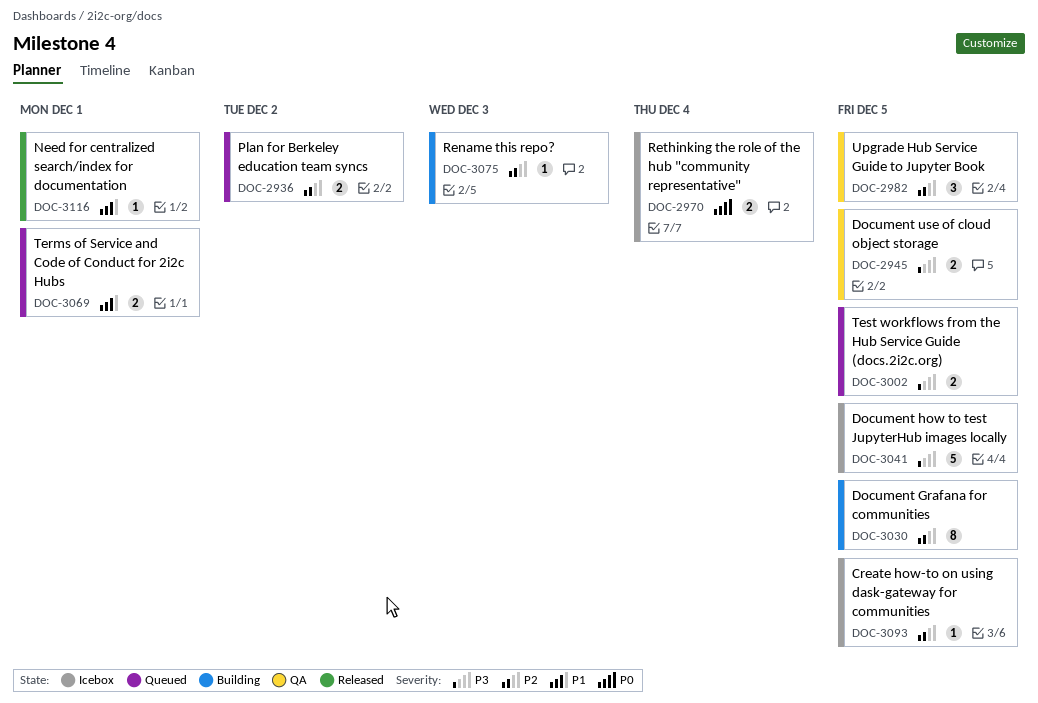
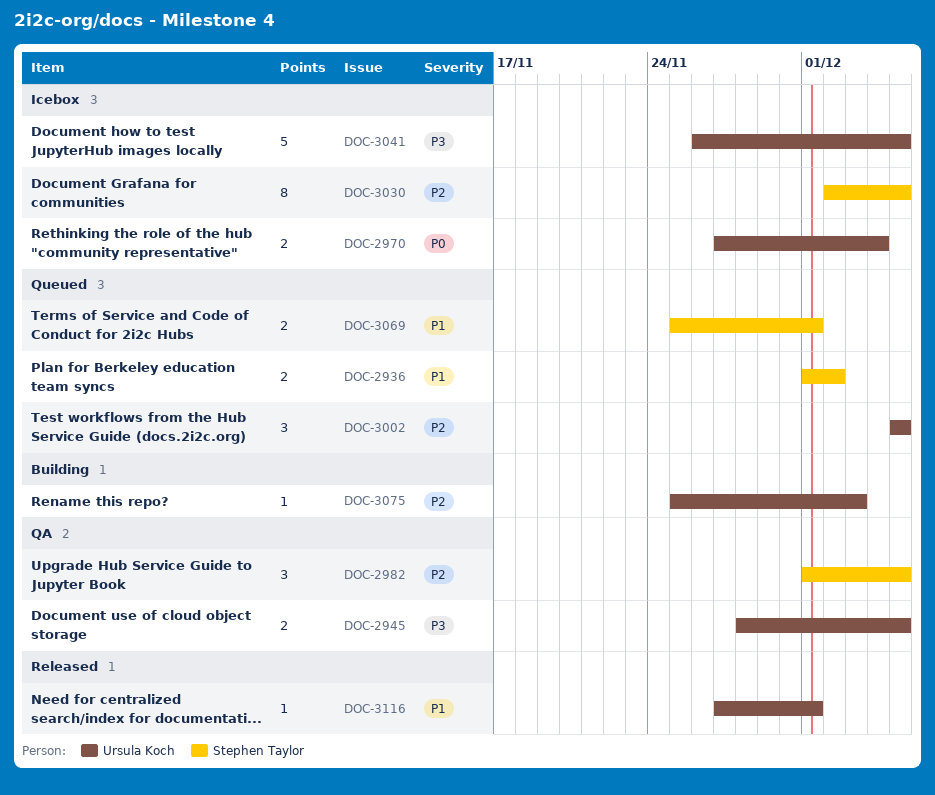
DOC-2936, priority: P2 -> P1
DOC-3002, priority: P3 -> P2
DOC-3002, estimate: 2 -> 3
DOC-3030, status: Building -> Icebox
DOC-3093: present -> none

